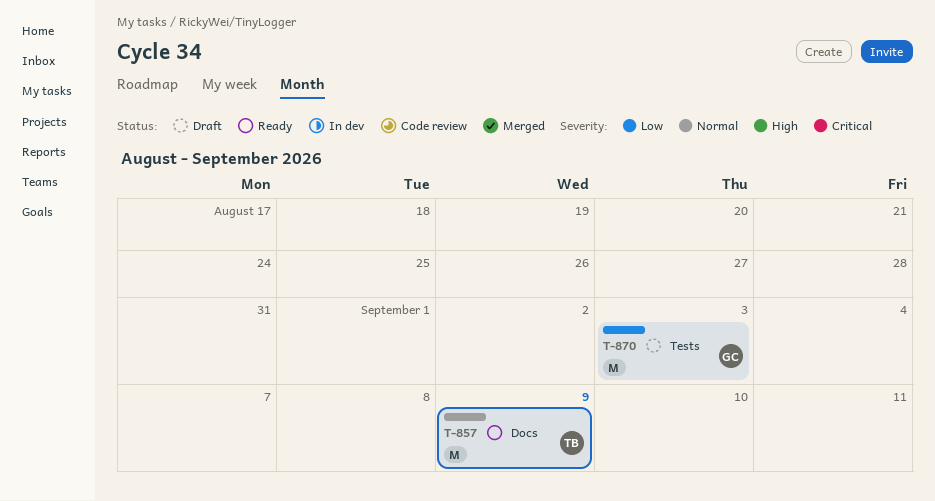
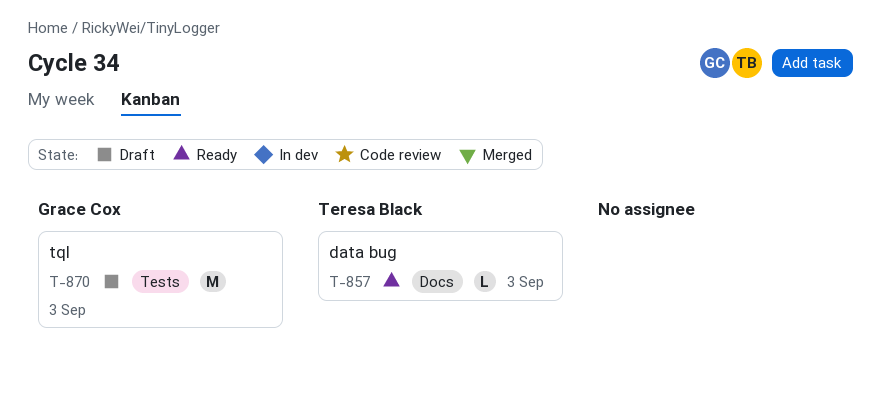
T-857, estimate: M -> L
T-857, due: Sep 9 -> Sep 3

